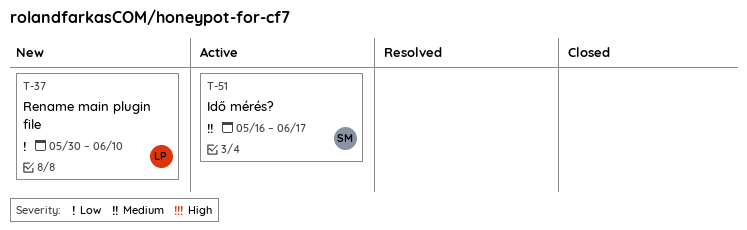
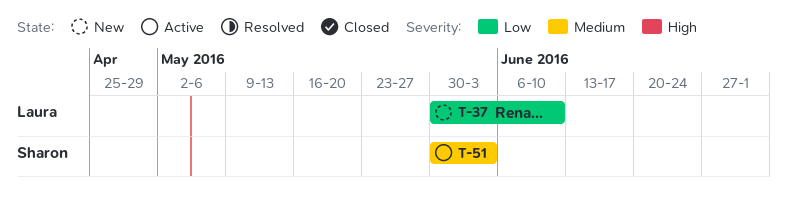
T-51, start: May 16 -> May 30
T-51, due: Jun 17 -> Jun 3

